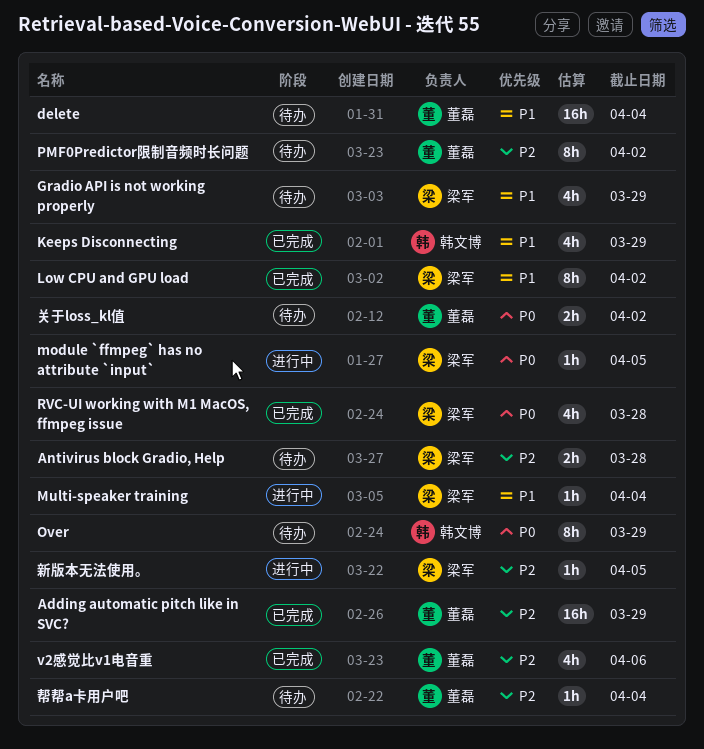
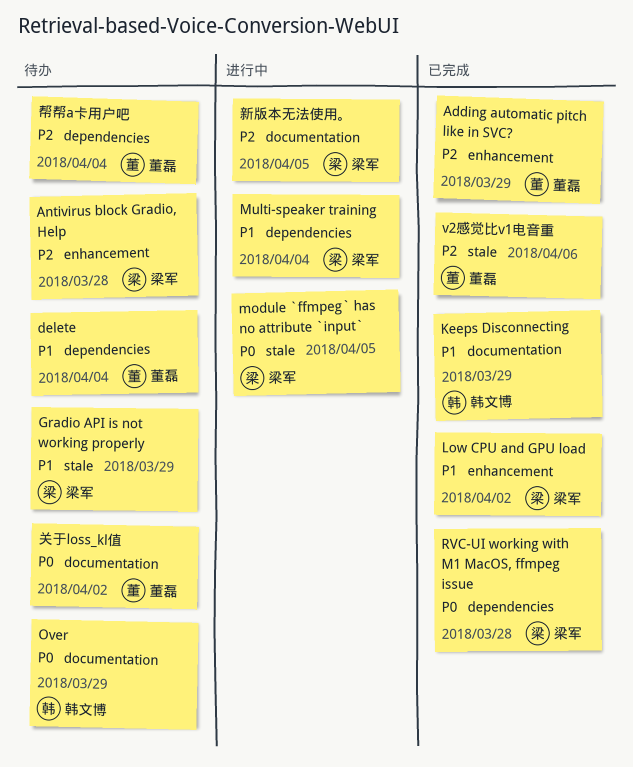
PMF0Predictor限制音频时长问题: present -> none

